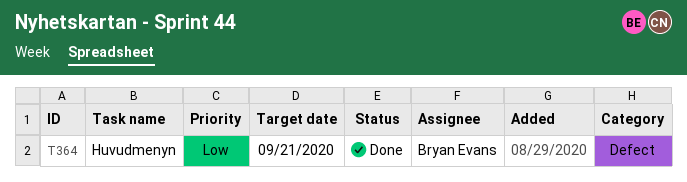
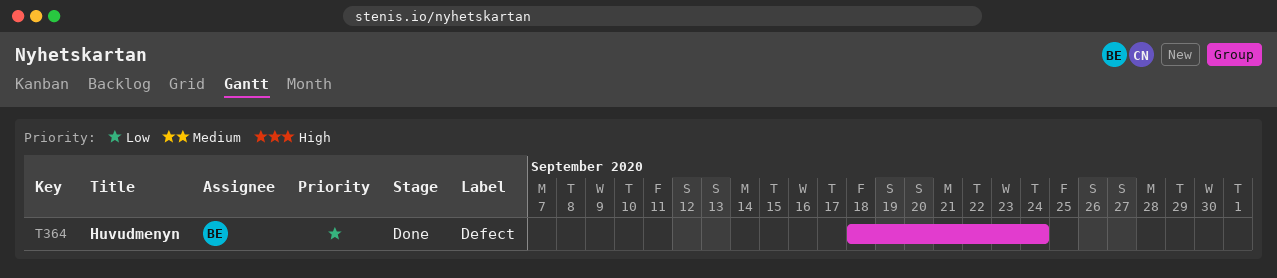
T364, due: Sep 21 -> Sep 24

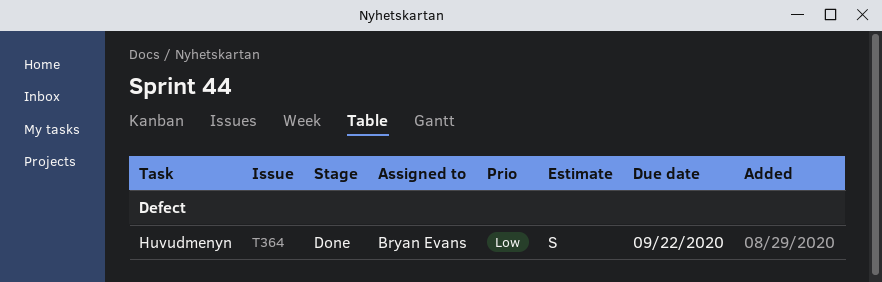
T364, due: Sep 24 -> Sep 22

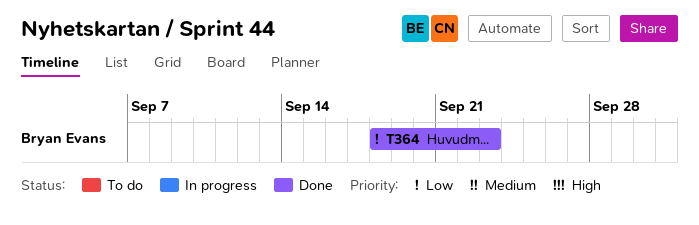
T364, due: Sep 22 -> Sep 23

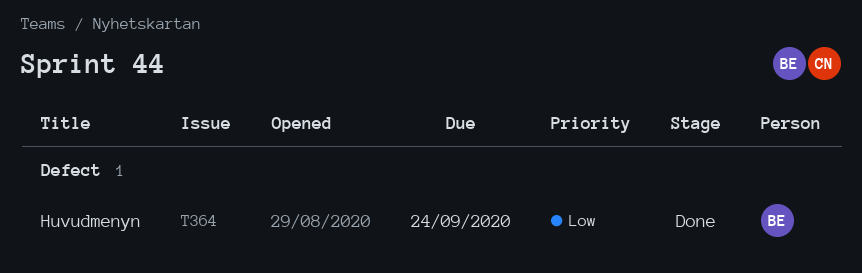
T364, due: Sep 23 -> Sep 24

